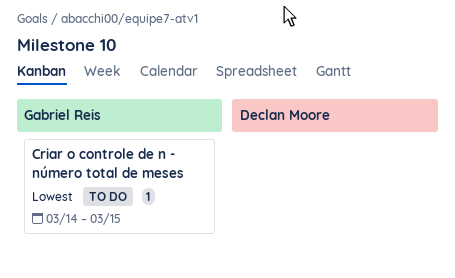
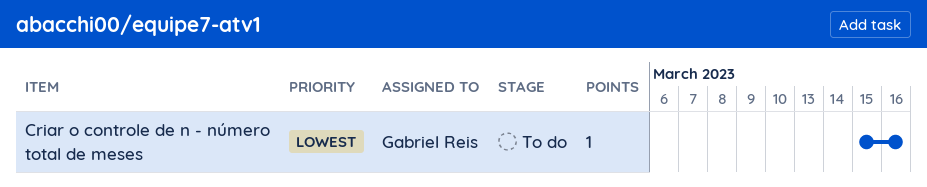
Criar o controle de n - número total de meses, start: Mar 14 -> Mar 15
Criar o controle de n - número total de meses, due: Mar 15 -> Mar 16

